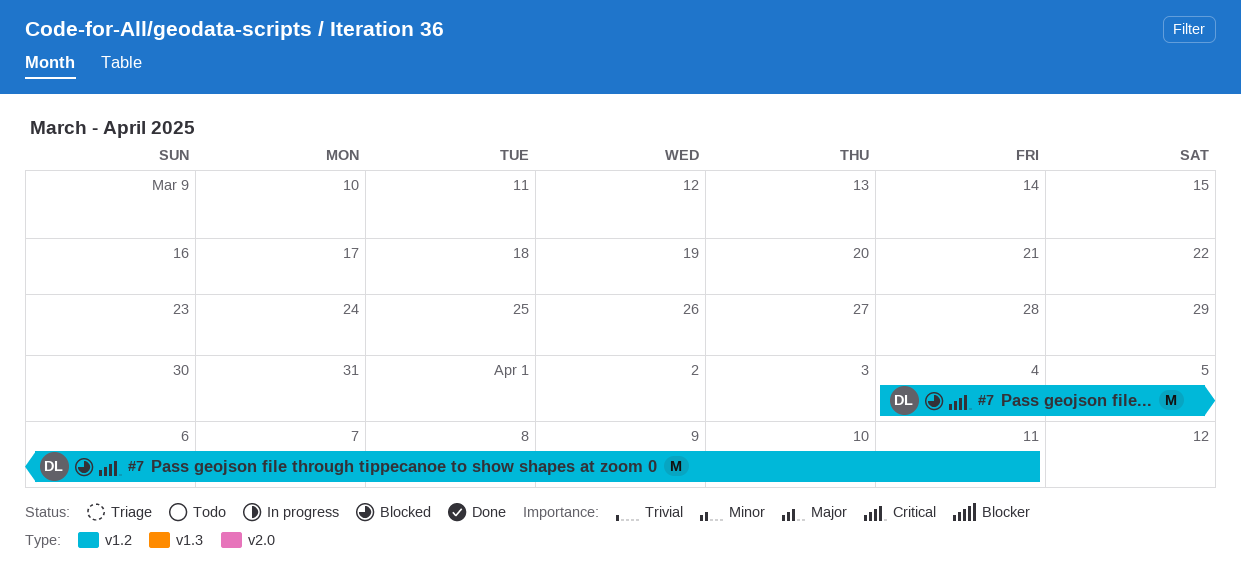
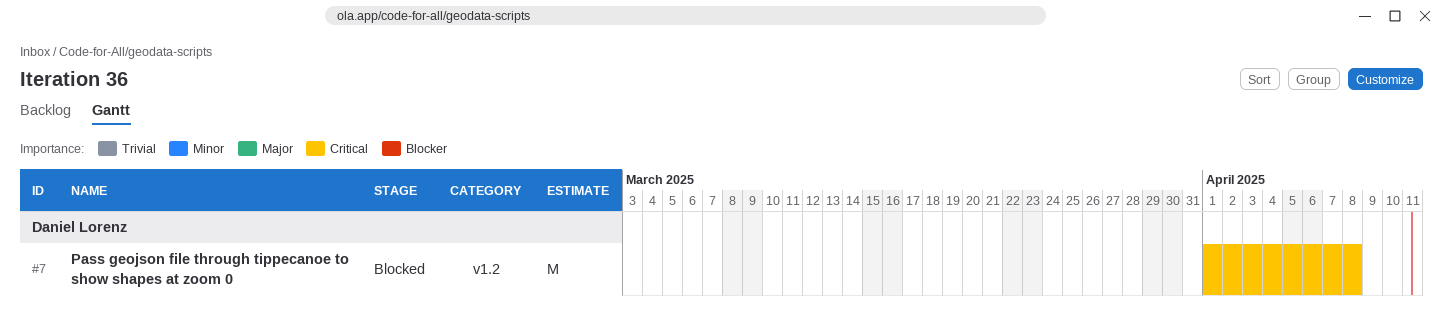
#7, start: Apr 4 -> Apr 1
#7, due: Apr 11 -> Apr 8

